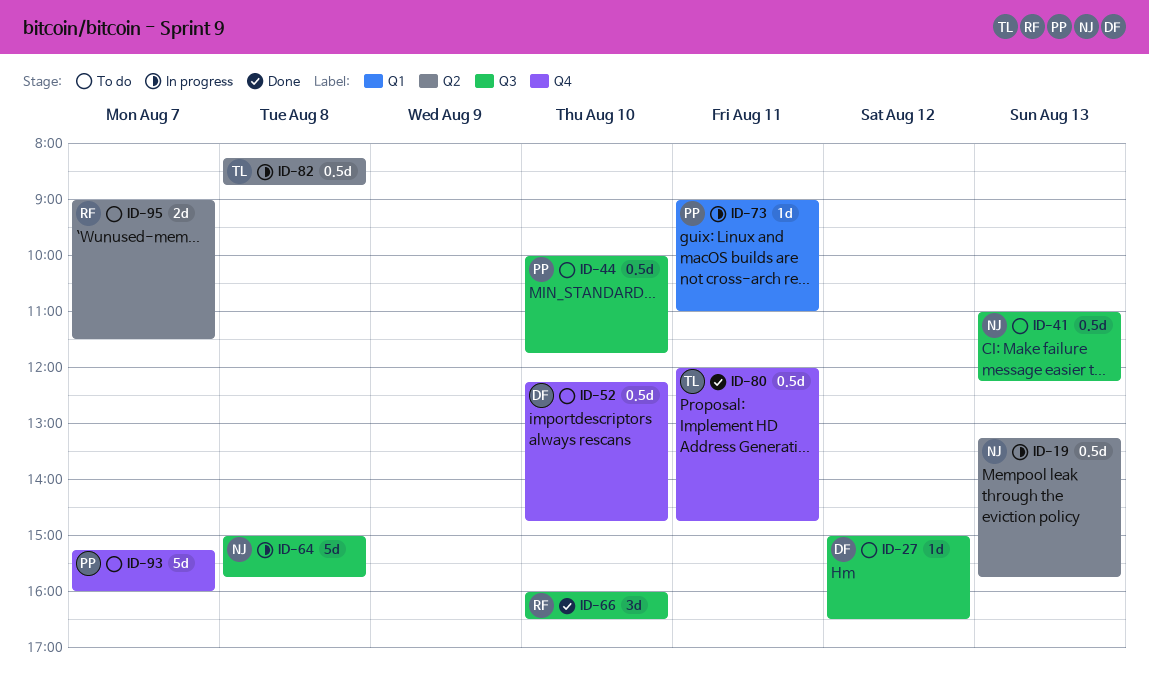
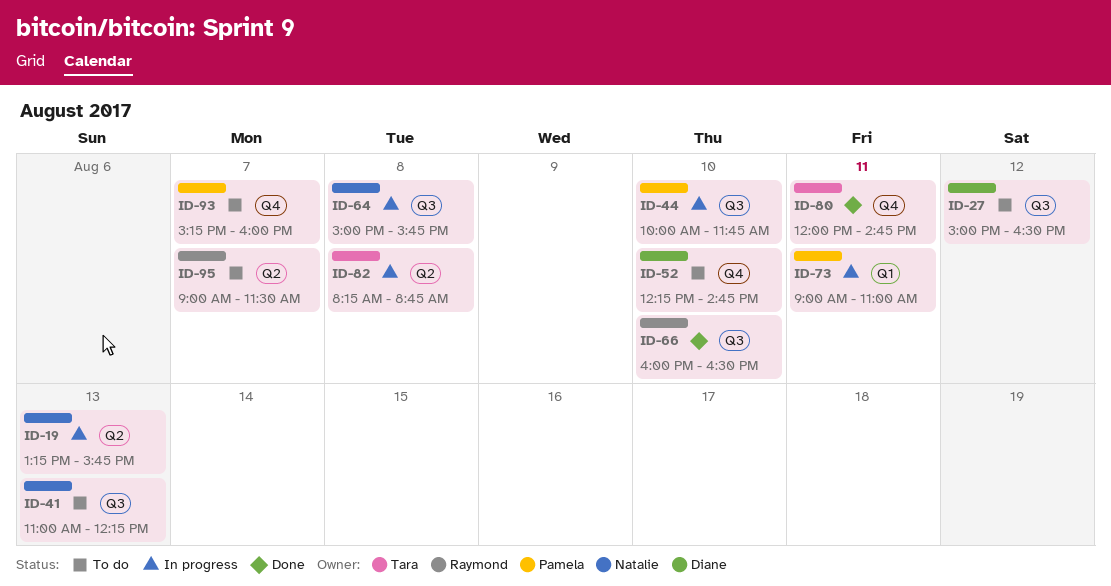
ID-44, status: To do -> In progress

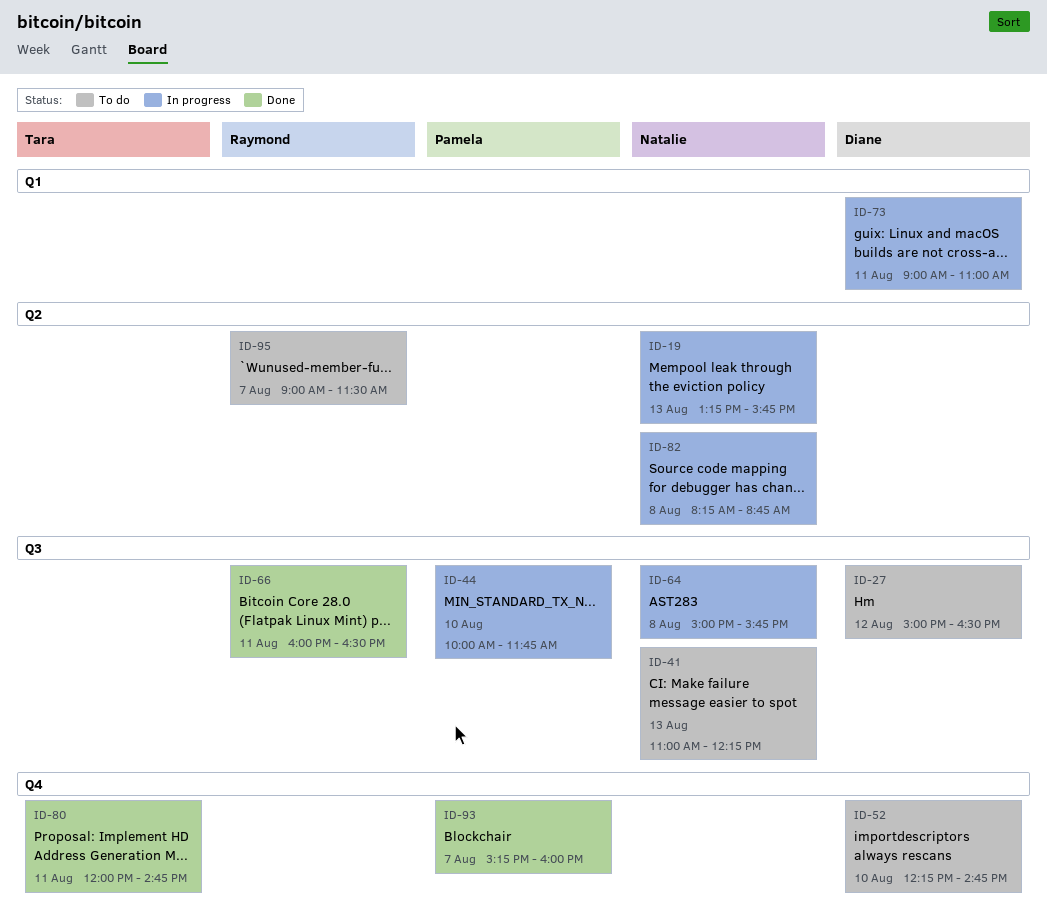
ID-66, day: Aug 10 -> Aug 11
ID-73, owner: Pamela -> Diane
ID-82, owner: Tara -> Natalie
ID-93, status: To do -> Done

